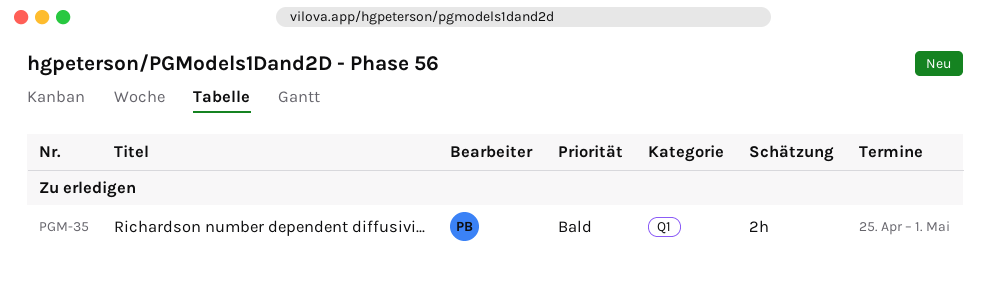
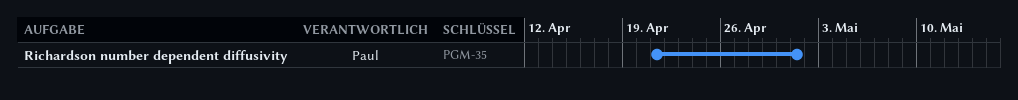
PGM-35, start: Apr 25 -> Apr 21

